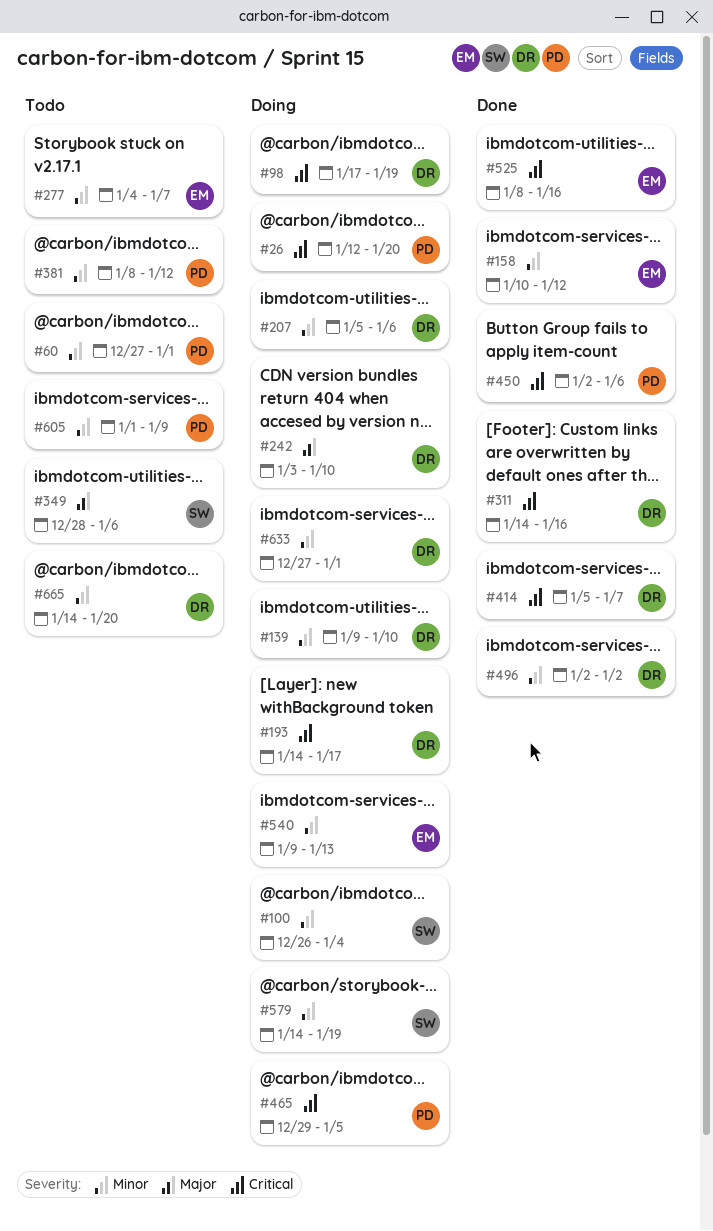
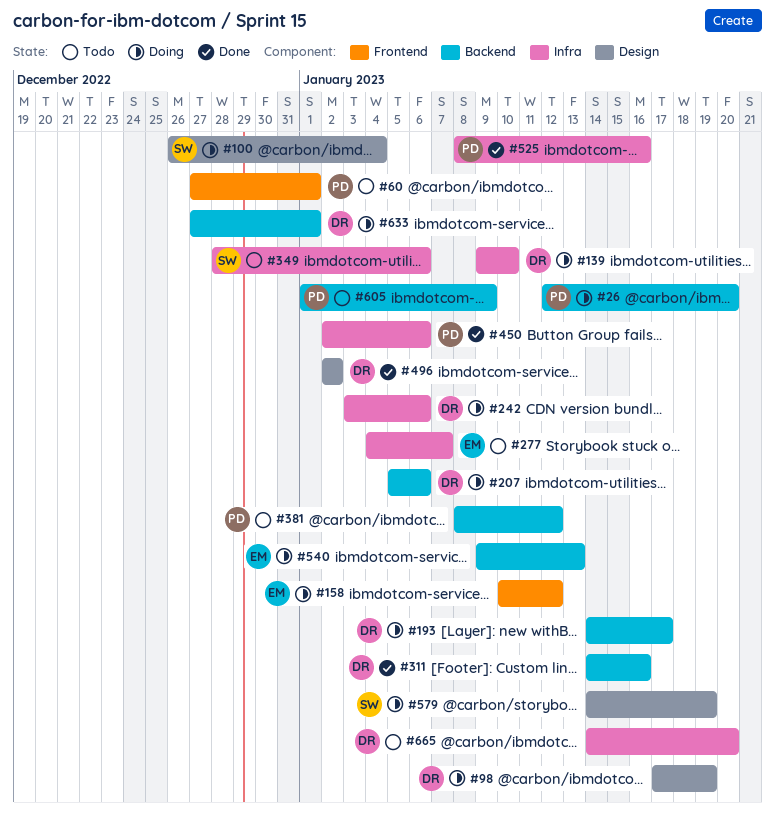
#158, status: Done -> Doing
#242, due: Jan 10 -> Jan 6
#414: present -> none
#465: present -> none
#525, owner: EM -> PD

